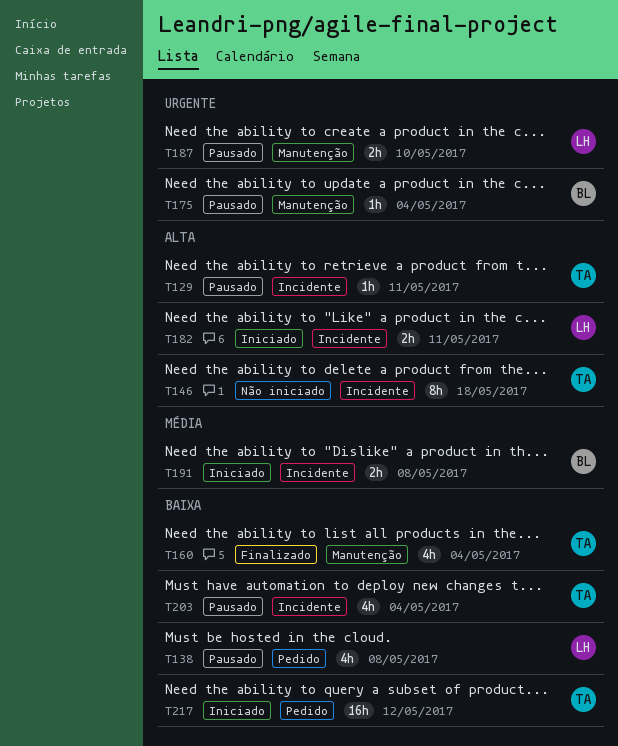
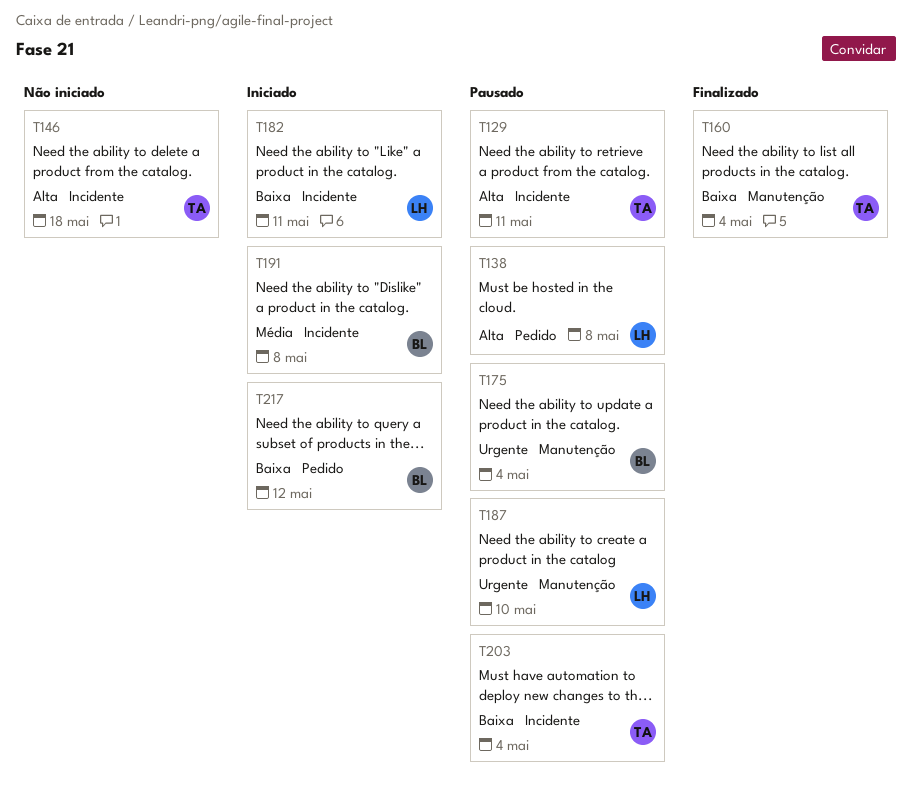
T138, priority: Baixa -> Alta
T182, priority: Alta -> Baixa
T217, owner: TA -> BL

